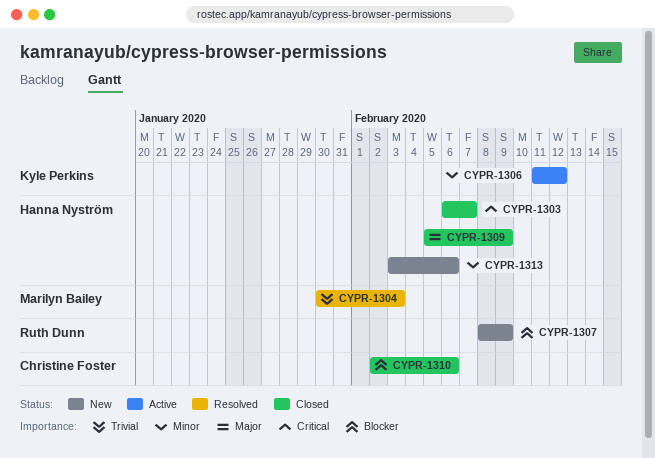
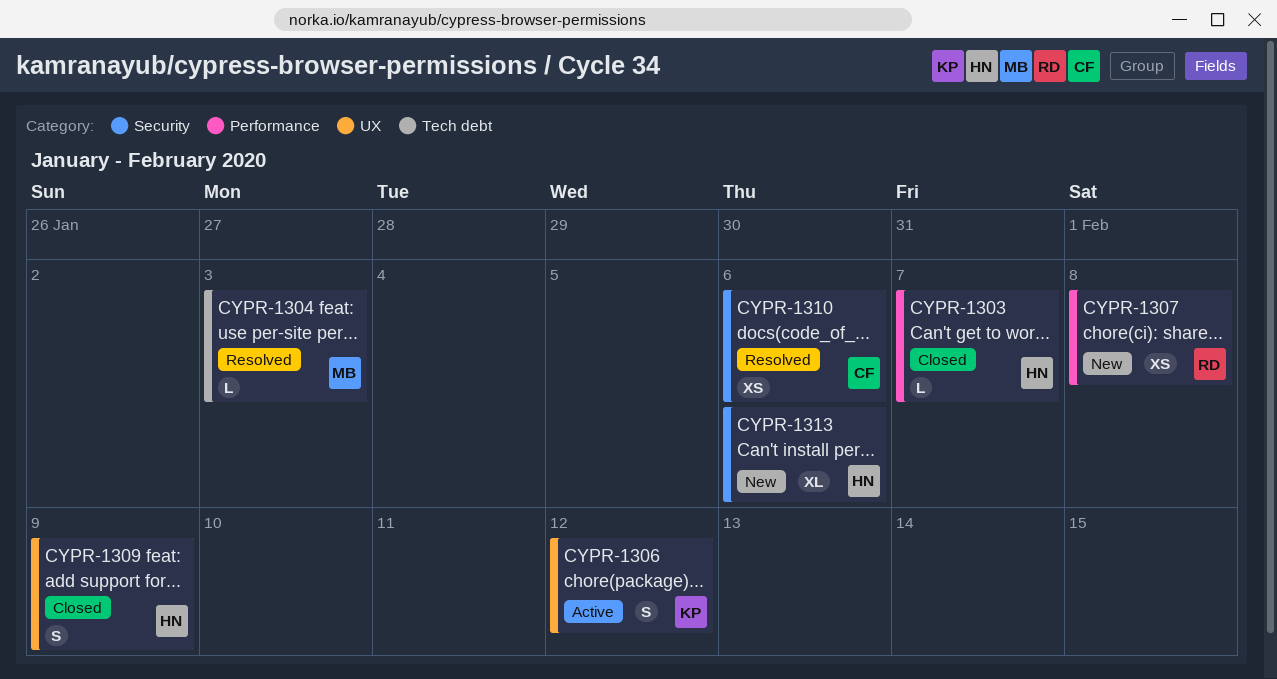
CYPR-1307, due: Feb 9 -> Feb 8
CYPR-1310, status: Closed -> Resolved

